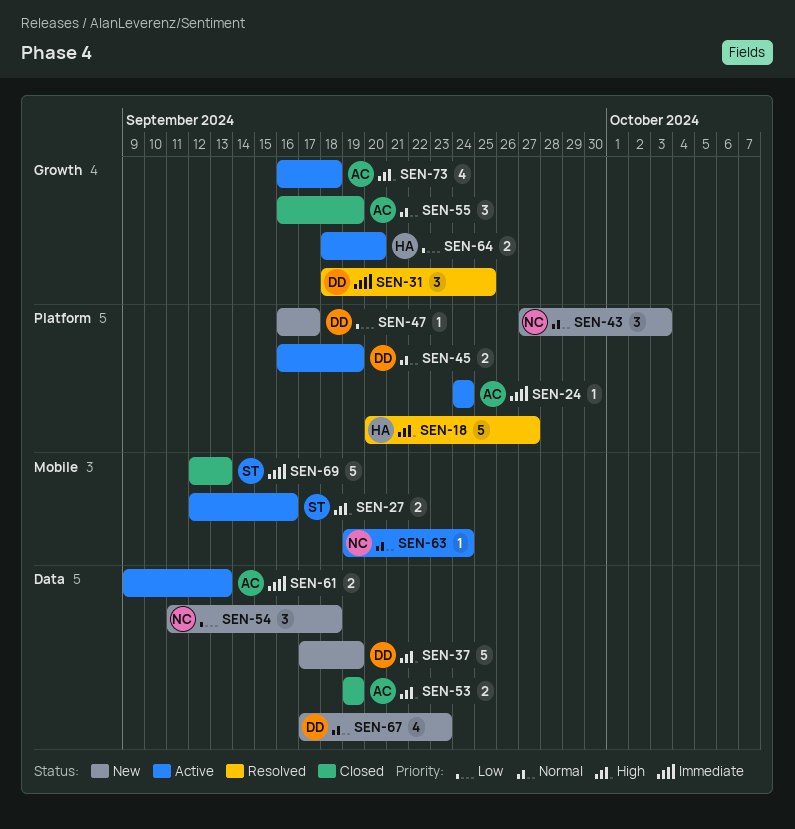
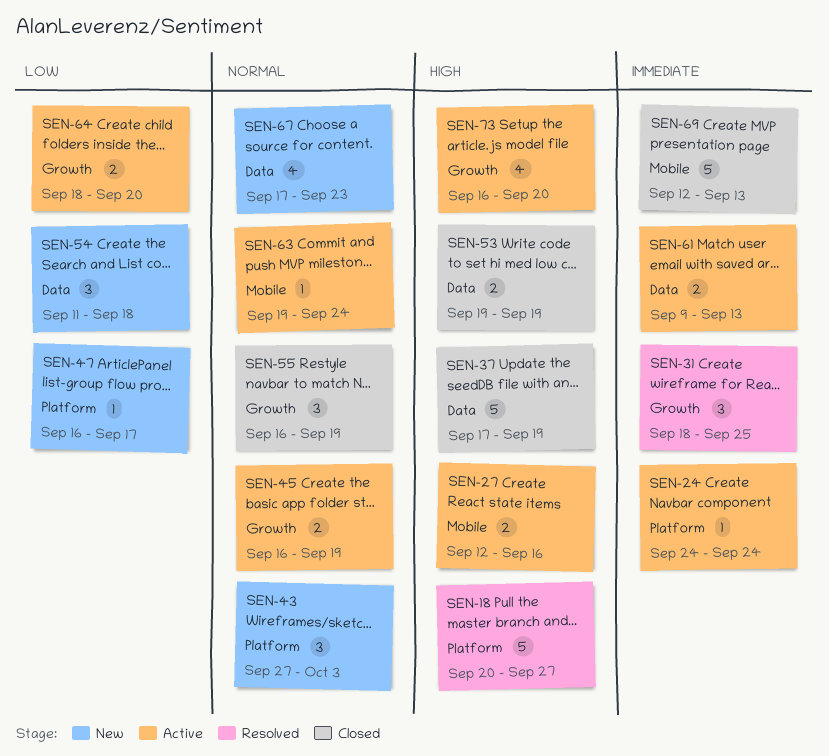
SEN-37, status: New -> Closed
SEN-45, label: Platform -> Growth
SEN-73, due: Sep 18 -> Sep 20

